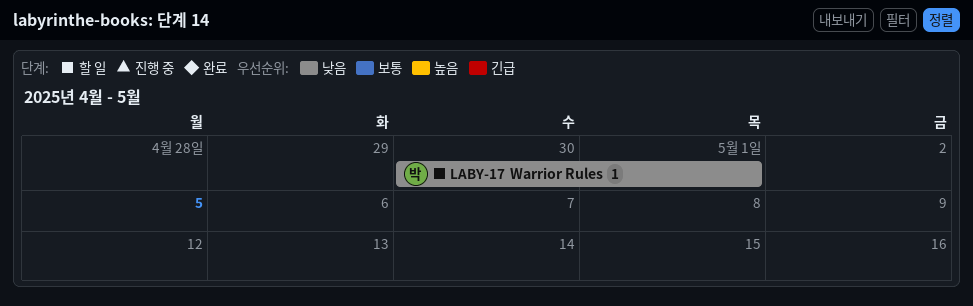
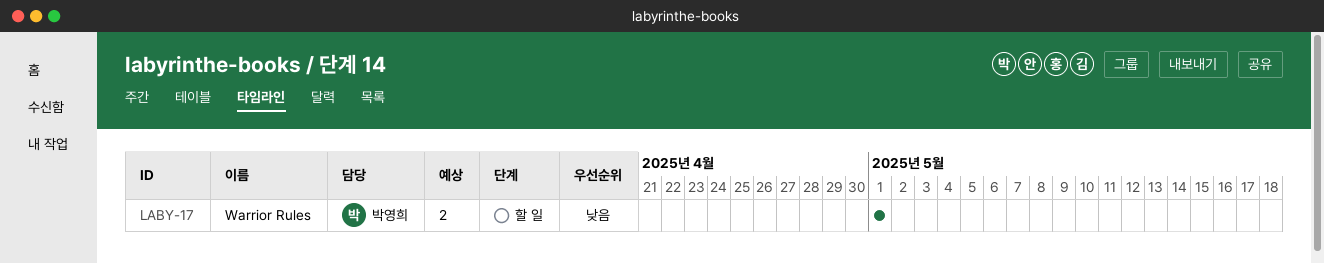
LABY-17, estimate: 1 -> 2
LABY-17, start: Apr 30 -> May 1

